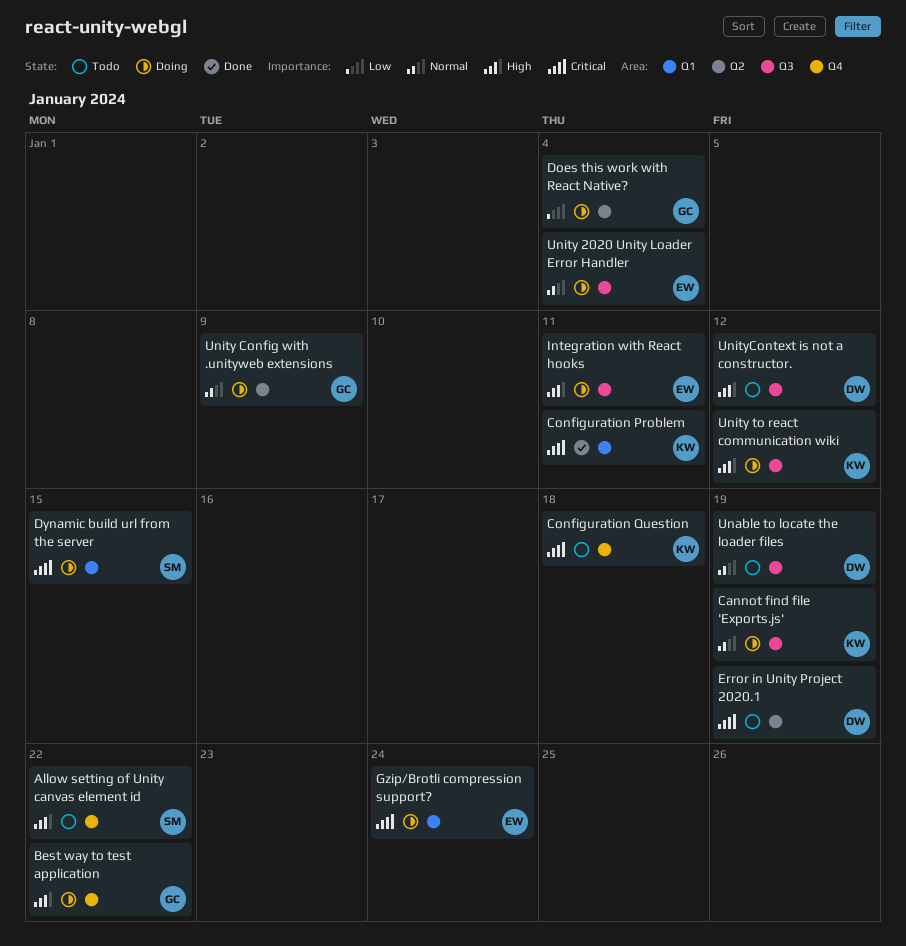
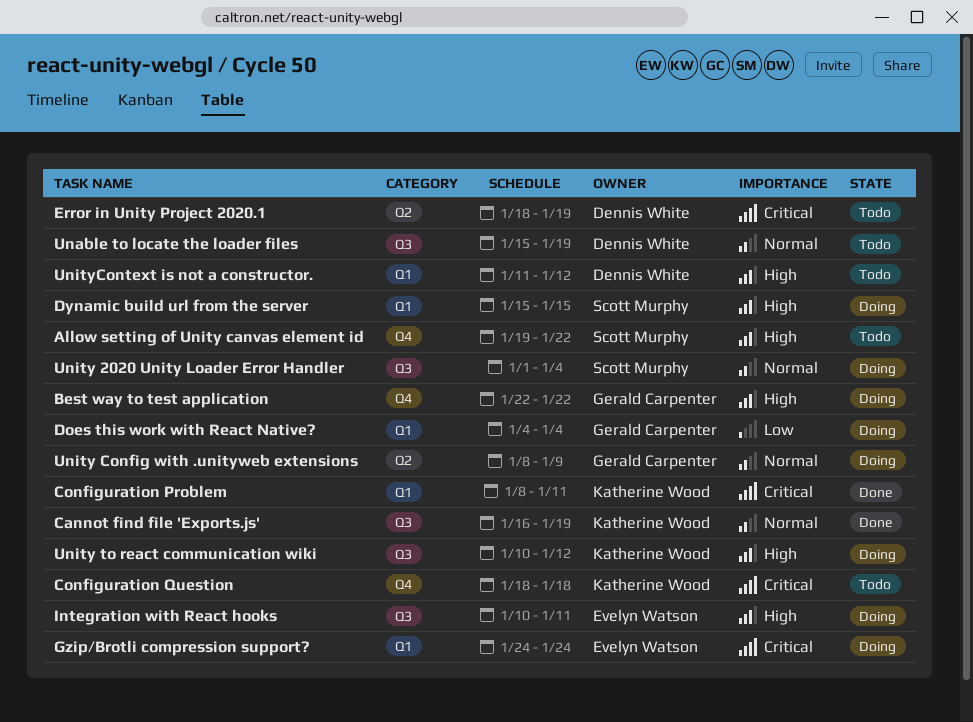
Cannot find file 'Exports.js', status: Doing -> Done
Does this work with React Native?, label: Q2 -> Q1
Dynamic build url from the server, priority: Critical -> High
Unity 2020 Unity Loader Error Handler, owner: Evelyn Watson -> Scott Murphy
UnityContext is not a constructor., label: Q3 -> Q1

